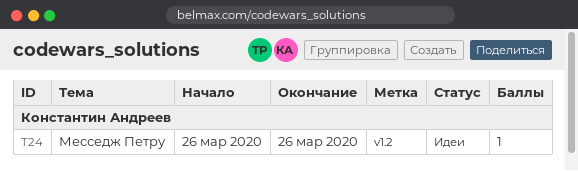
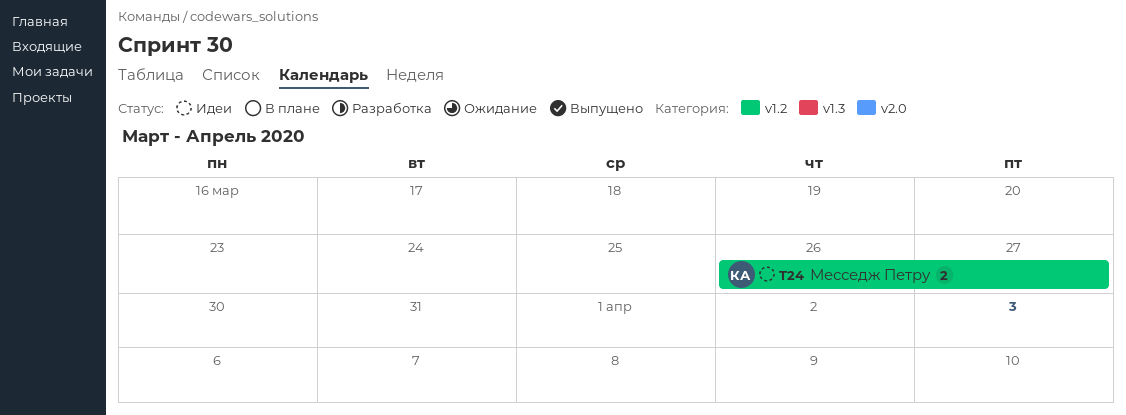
T24, estimate: 1 -> 2
T24, due: Mar 26 -> Mar 27

